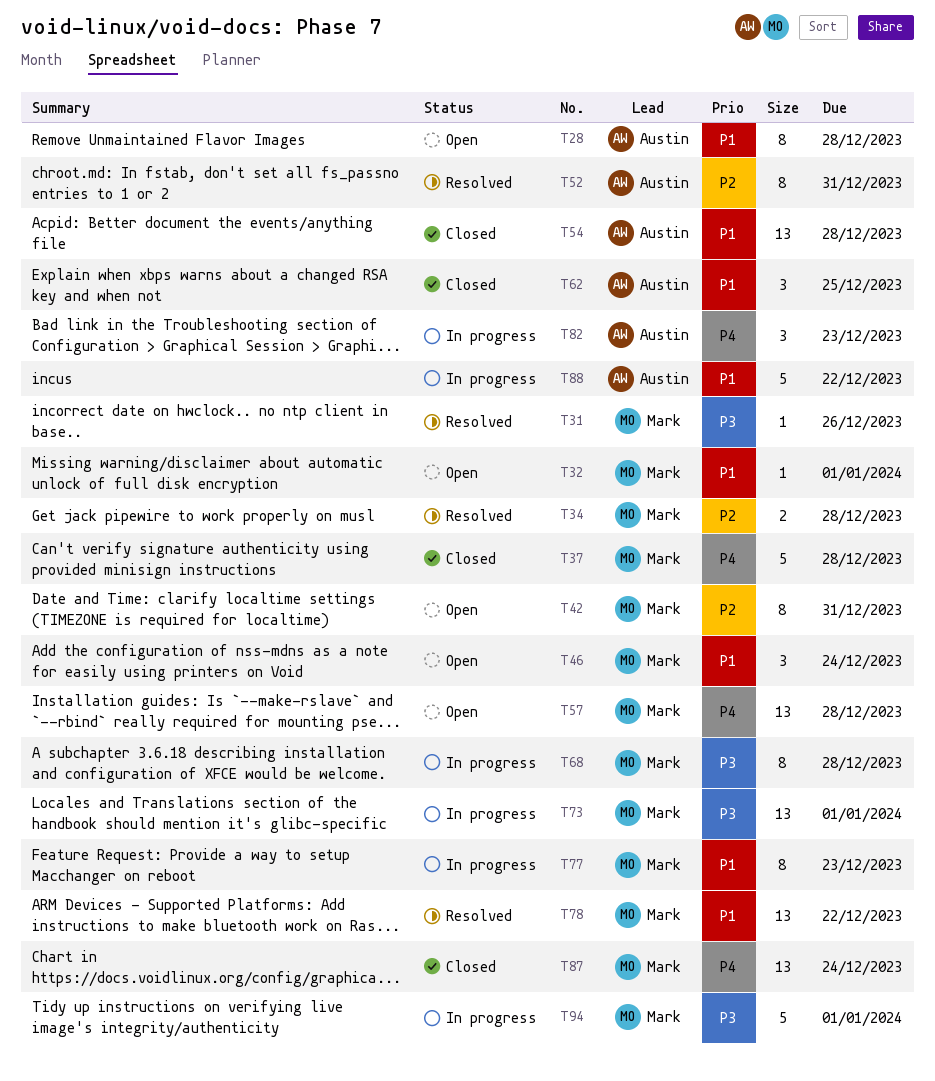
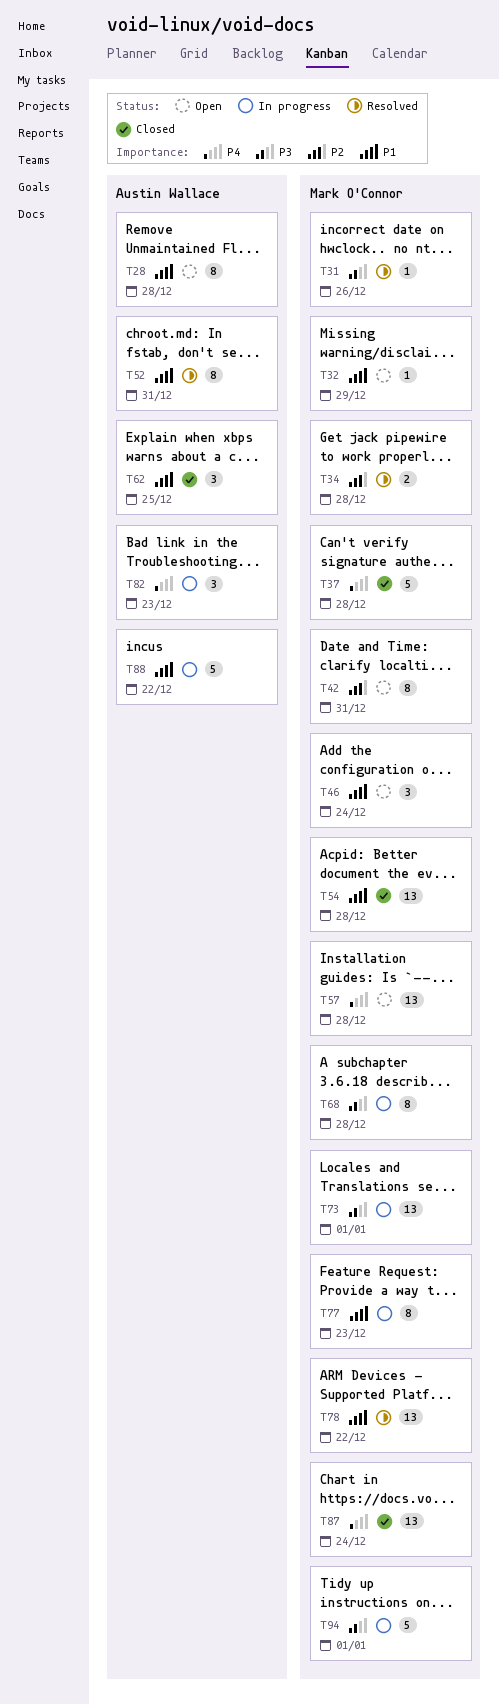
T32, due: Jan 1 -> Dec 29
T52, priority: P2 -> P1
T54, owner: Austin Wallace -> Mark O'Connor

